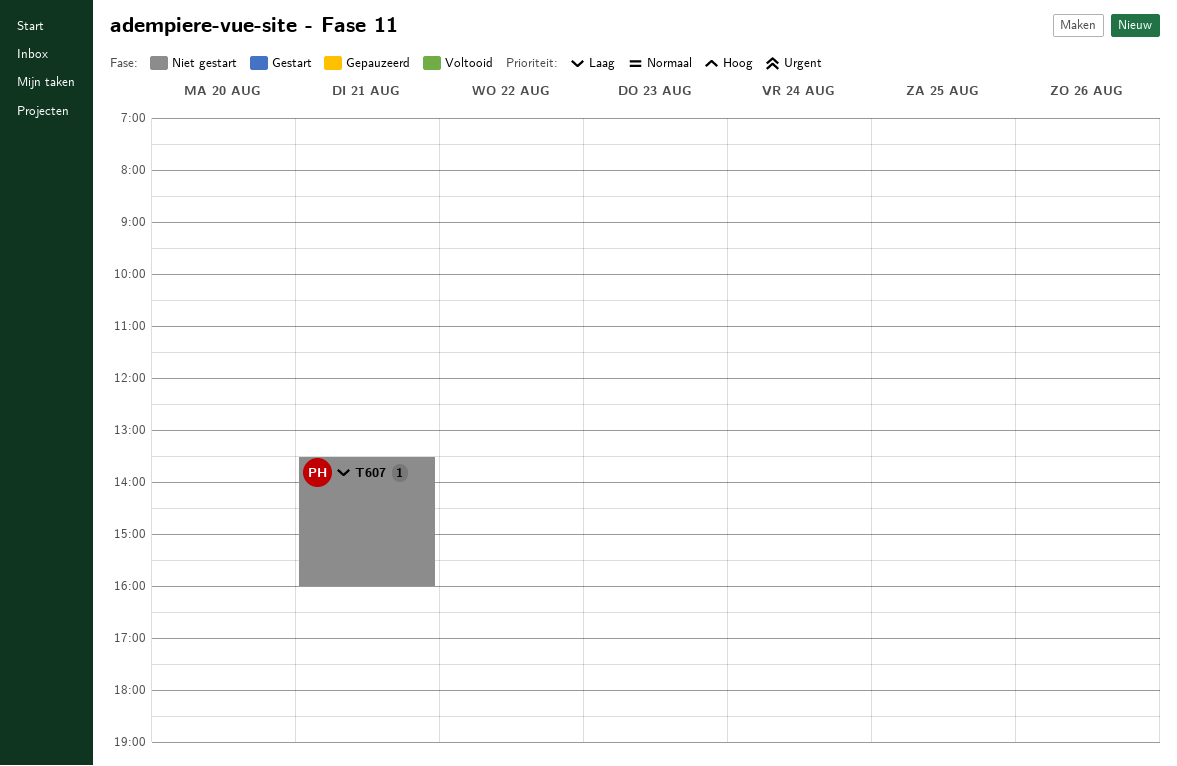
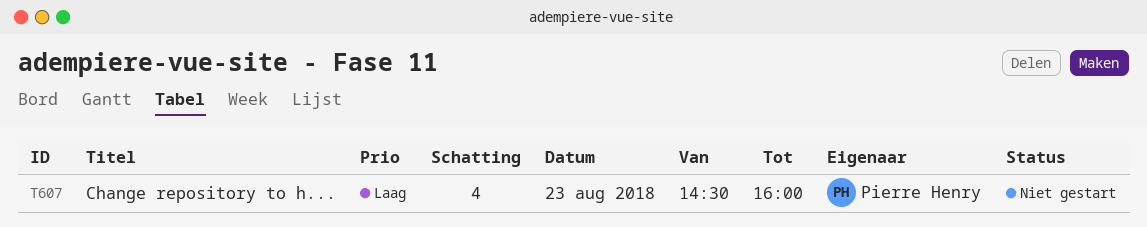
T607, estimate: 1 -> 4
T607, day: Aug 21 -> Aug 23
T607, begins: 13:30 -> 14:30

